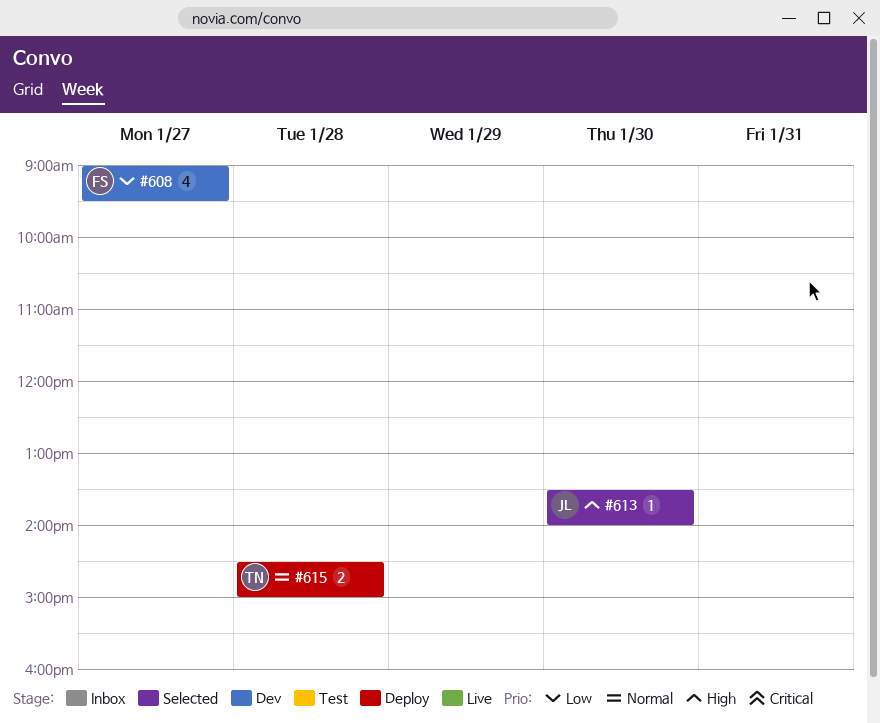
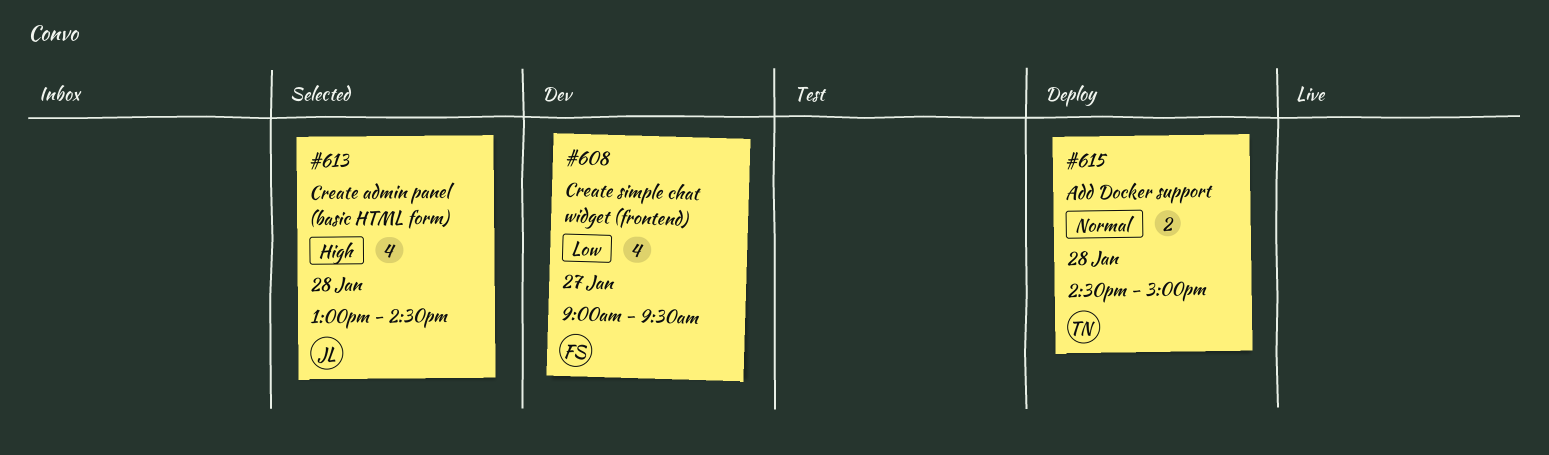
#613, estimate: 1 -> 4
#613, day: Jan 30 -> Jan 28
#613, begins: 13:30 -> 13:00
#613, ends: 14:00 -> 14:30

